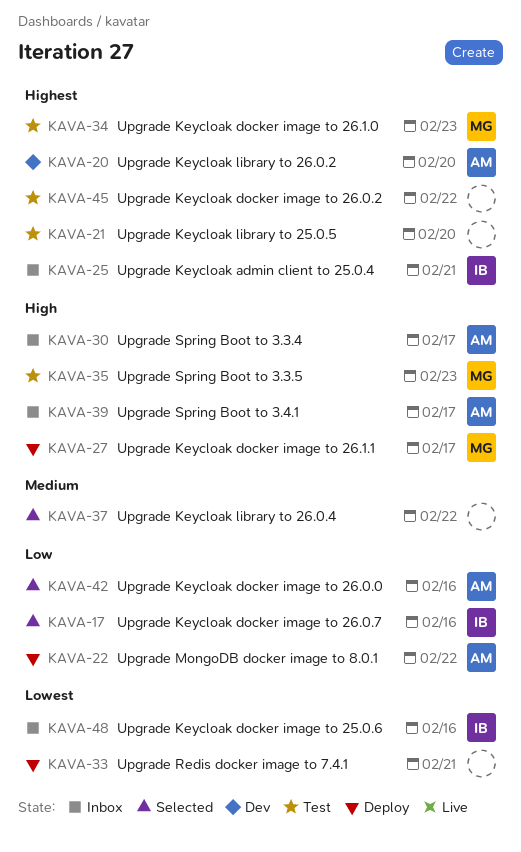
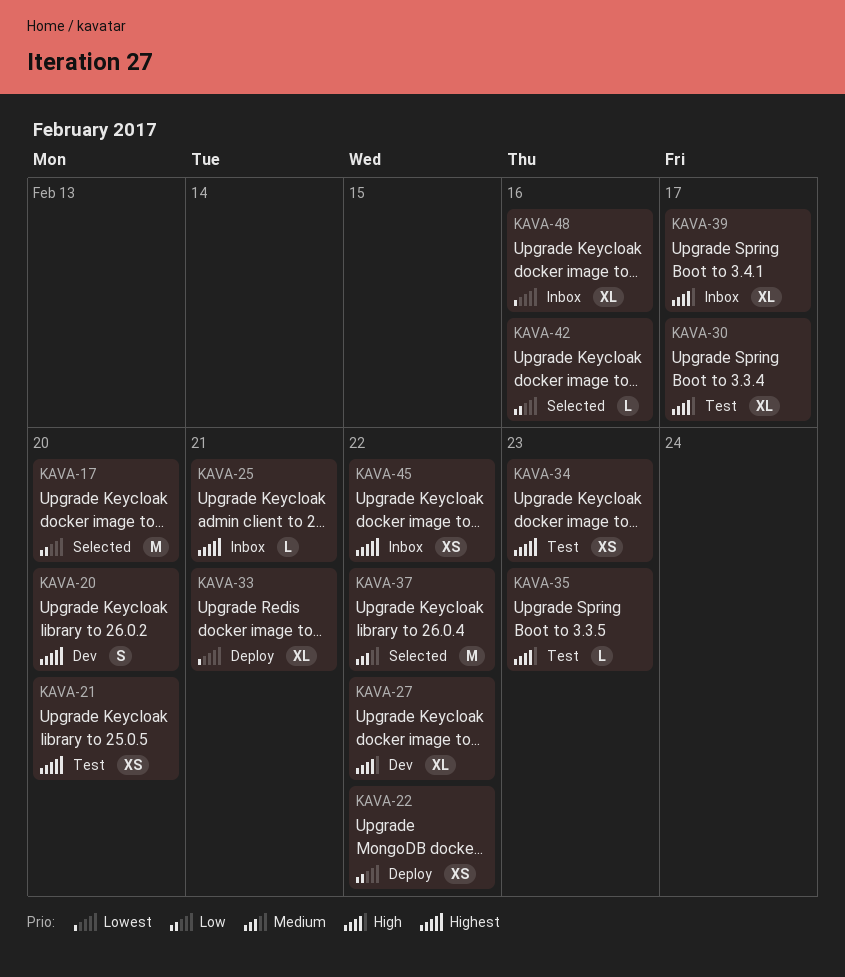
KAVA-17, due: Feb 16 -> Feb 20
KAVA-27, status: Deploy -> Dev
KAVA-27, due: Feb 17 -> Feb 22
KAVA-30, status: Inbox -> Test
KAVA-45, status: Test -> Inbox

